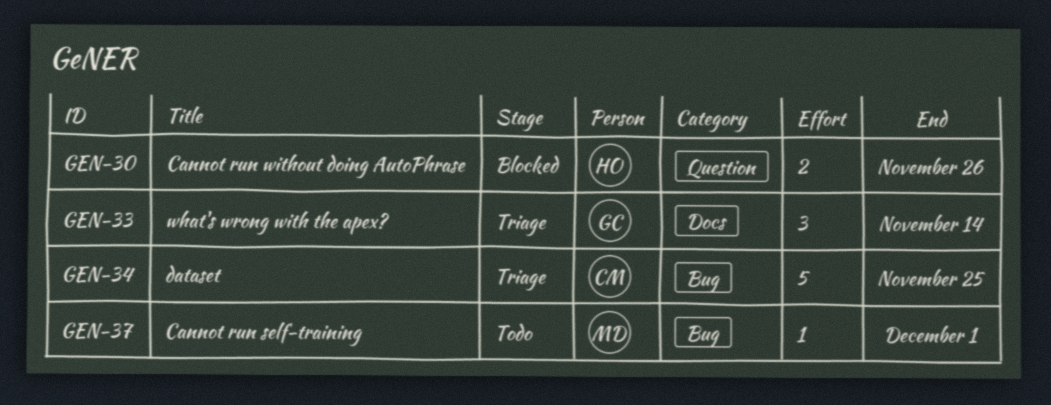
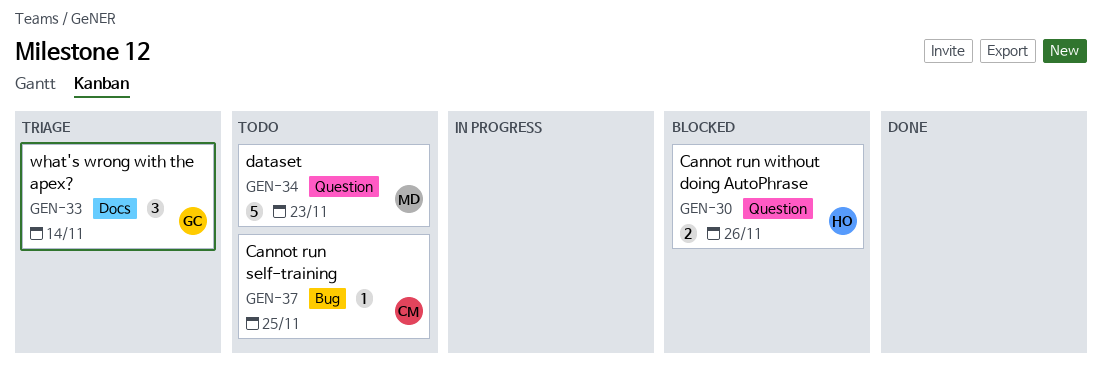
GEN-34, status: Triage -> Todo
GEN-34, owner: CM -> MD
GEN-34, label: Bug -> Question
GEN-34, due: Nov 25 -> Nov 23
GEN-37, owner: MD -> CM
GEN-37, due: Dec 1 -> Nov 25

